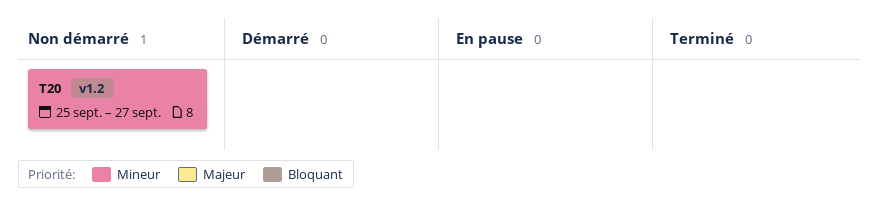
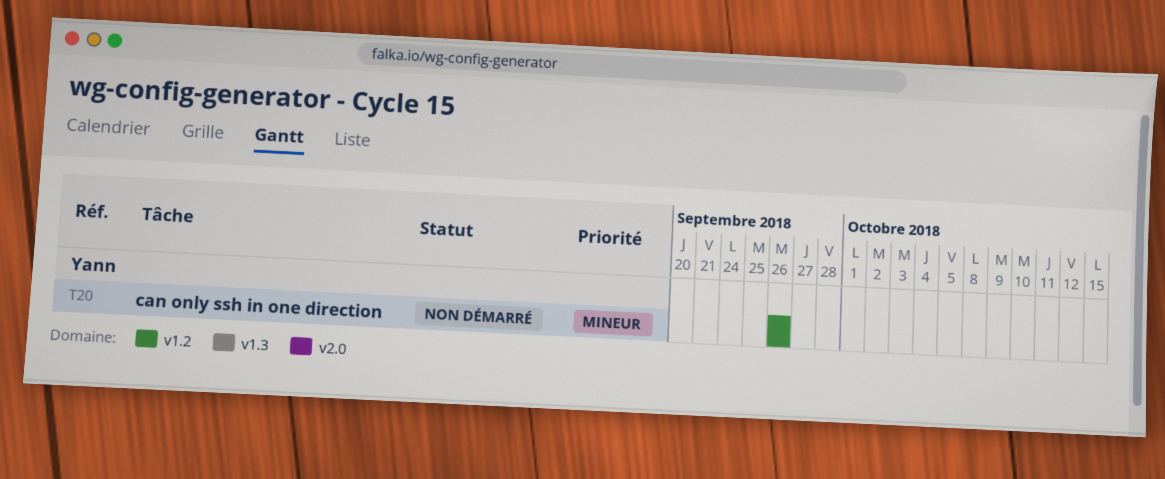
T20, start: Sep 25 -> Sep 26
T20, due: Sep 27 -> Sep 26

